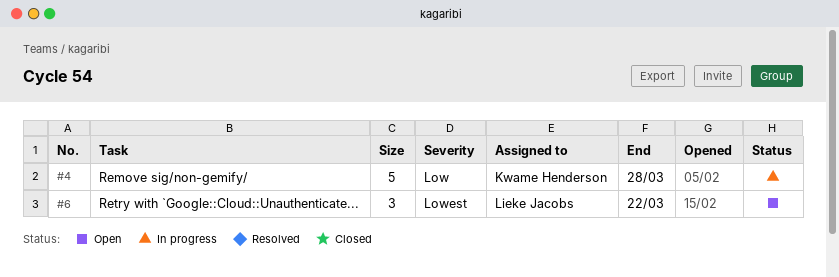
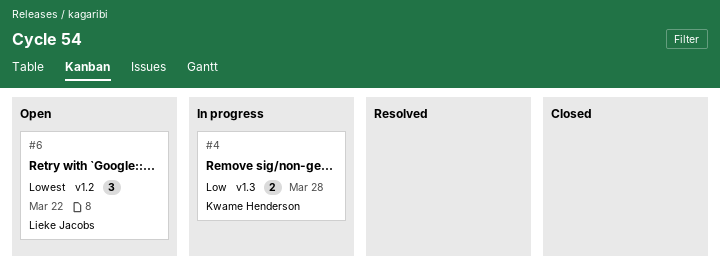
#4, estimate: 5 -> 2

